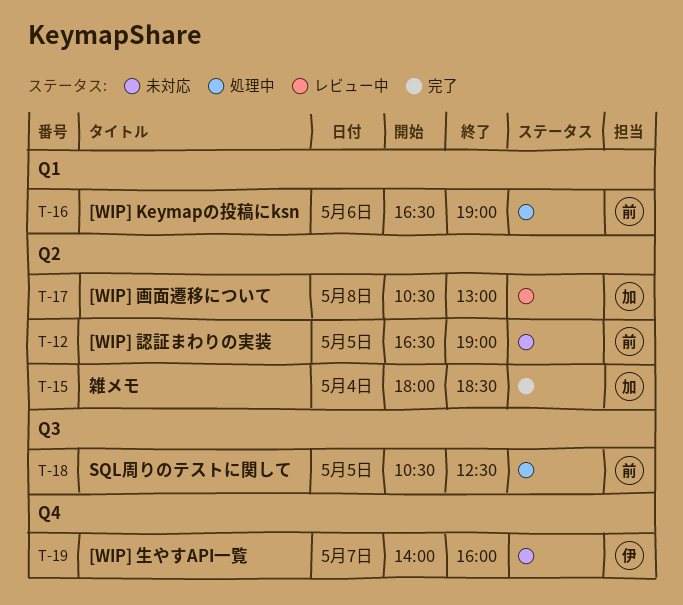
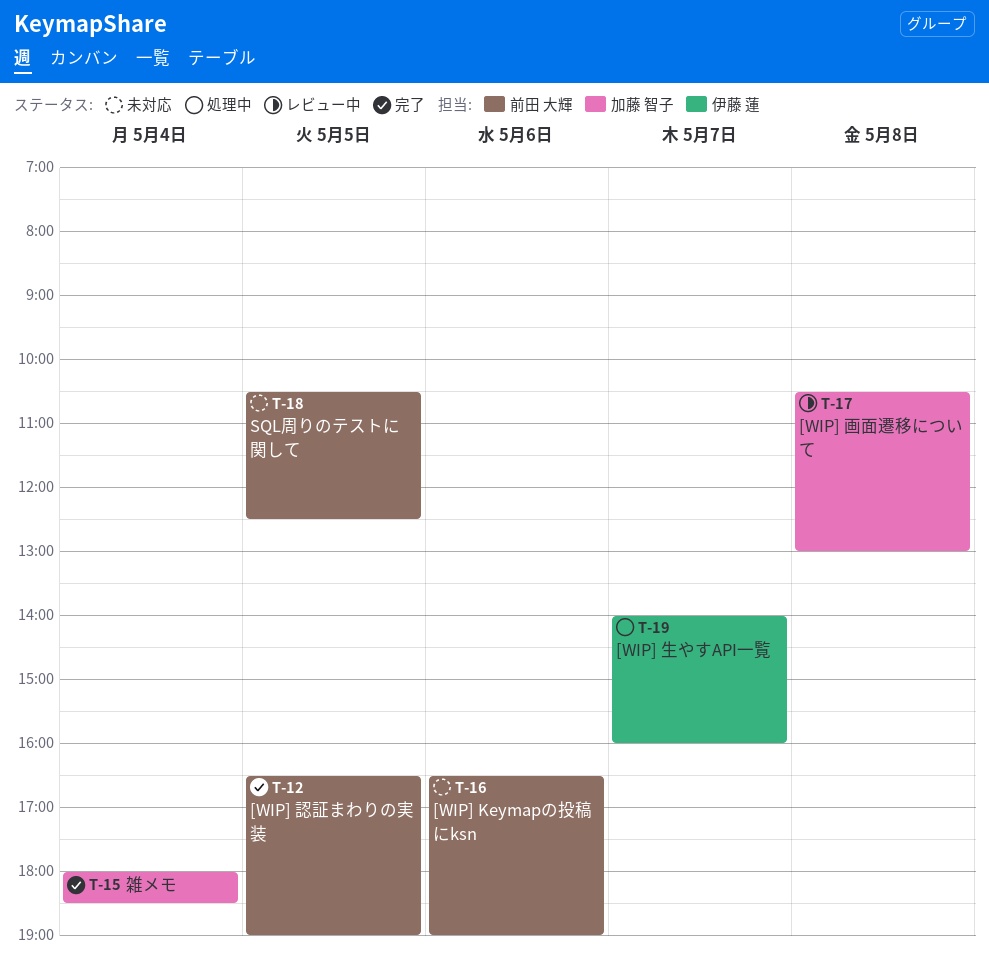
T-12, status: 未対応 -> 完了
T-16, status: 処理中 -> 未対応
T-18, status: 処理中 -> 未対応
T-19, status: 未対応 -> 処理中

